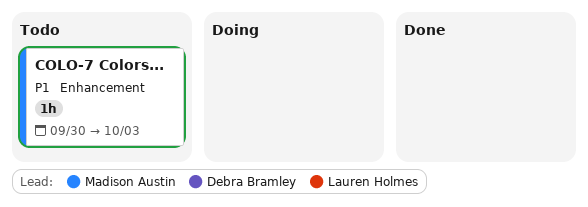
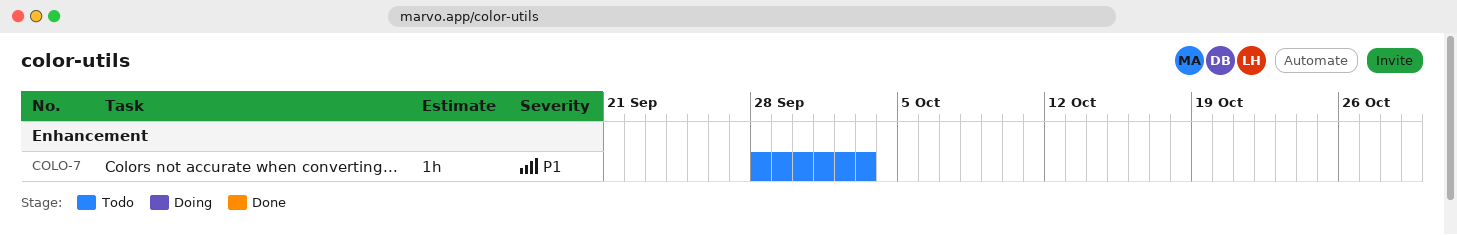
COLO-7, start: Sep 30 -> Sep 28

